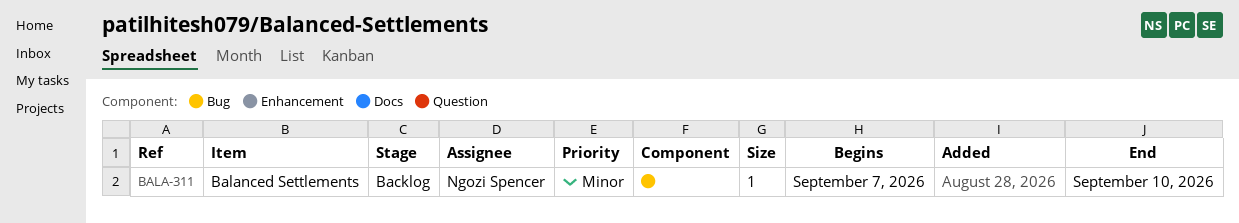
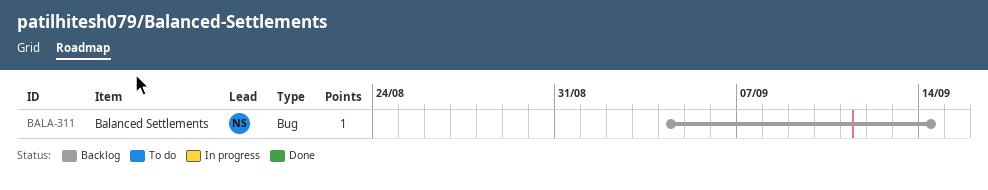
BALA-311, start: Sep 7 -> Sep 4
BALA-311, due: Sep 10 -> Sep 14

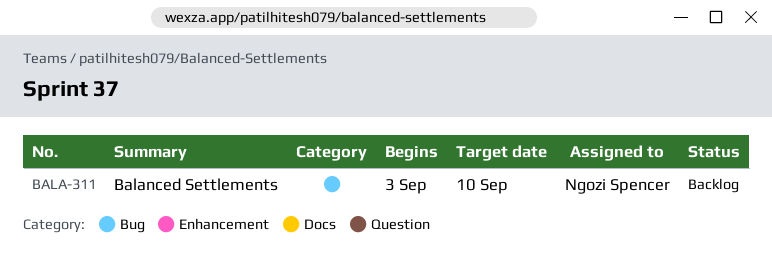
BALA-311, start: Sep 4 -> Sep 3
BALA-311, due: Sep 14 -> Sep 10

